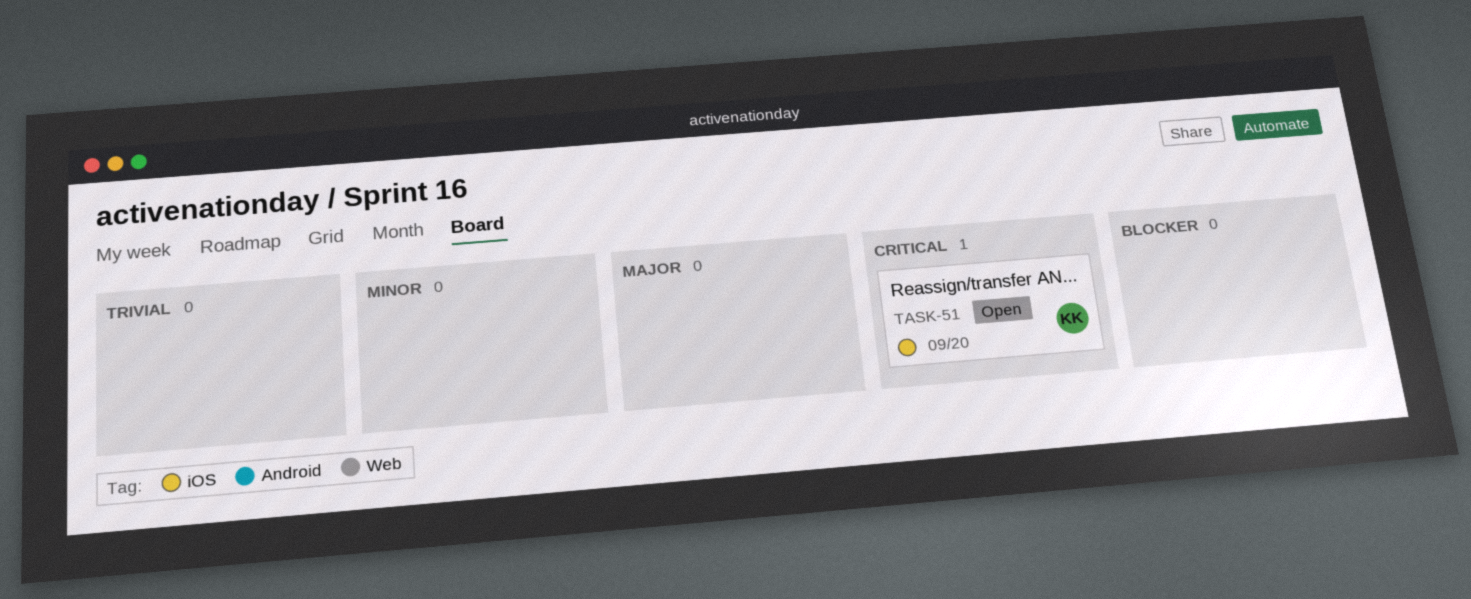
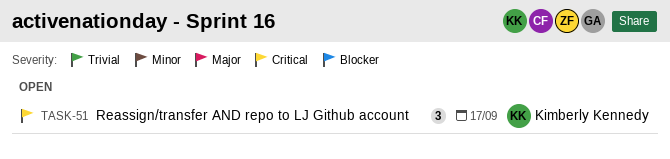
TASK-51, due: Sep 20 -> Sep 17

